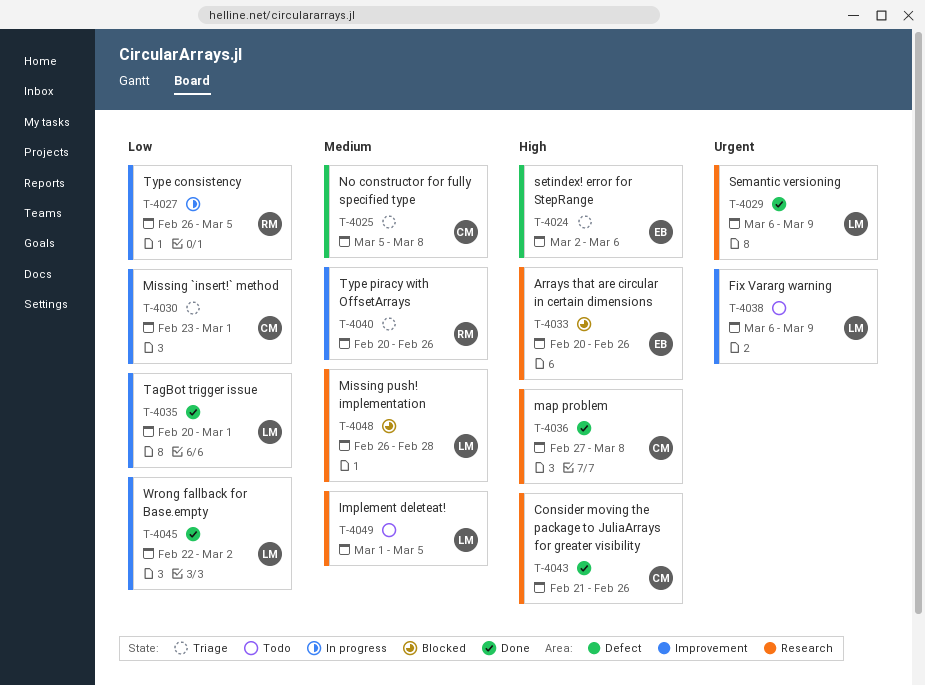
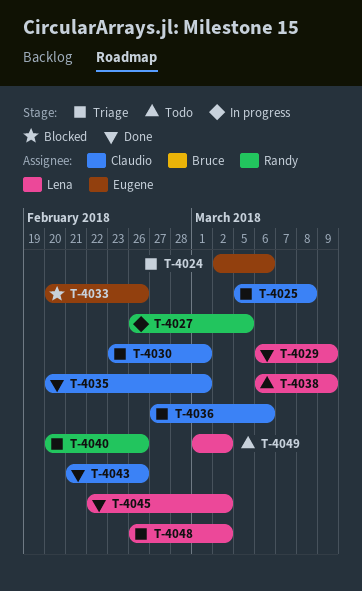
T-4035, owner: Lena -> Claudio
T-4036, status: Done -> Triage
T-4036, due: Mar 8 -> Mar 6
T-4048, status: Blocked -> Triage
T-4048, due: Feb 28 -> Mar 2
T-4049, due: Mar 5 -> Mar 2

